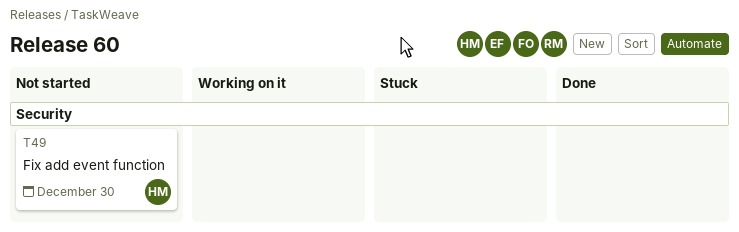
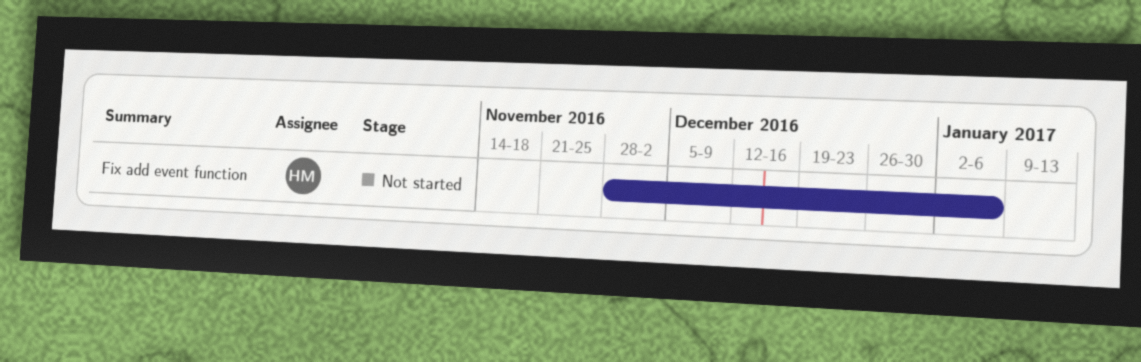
Fix add event function, due: Dec 30 -> Jan 6

